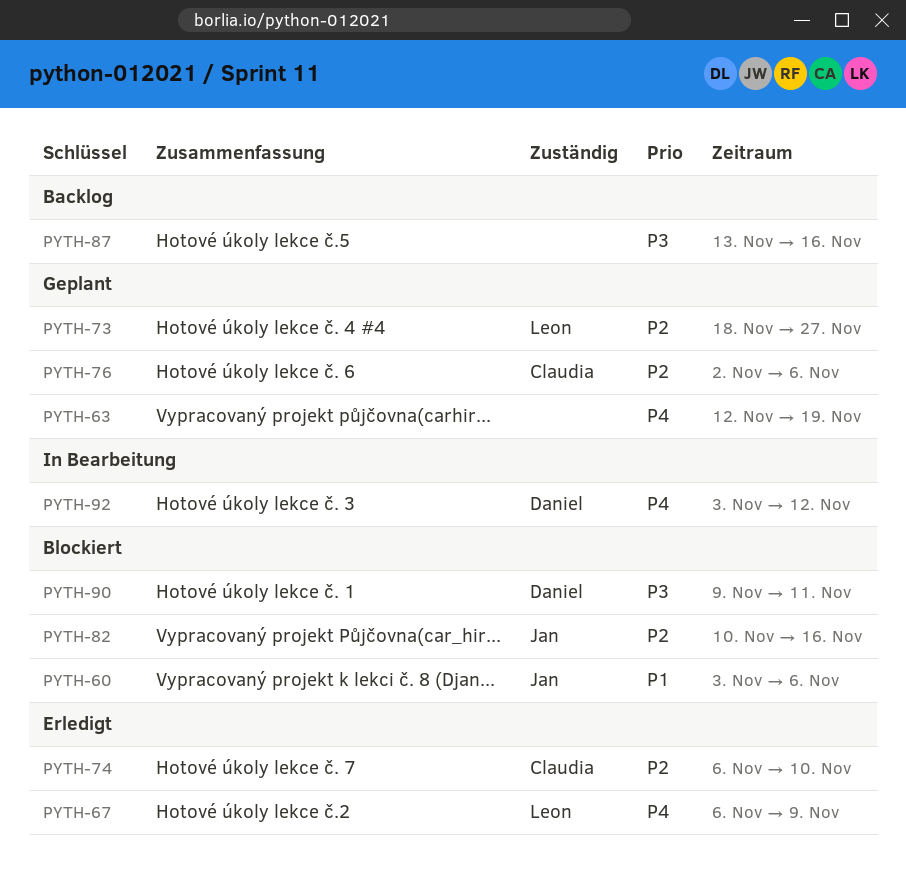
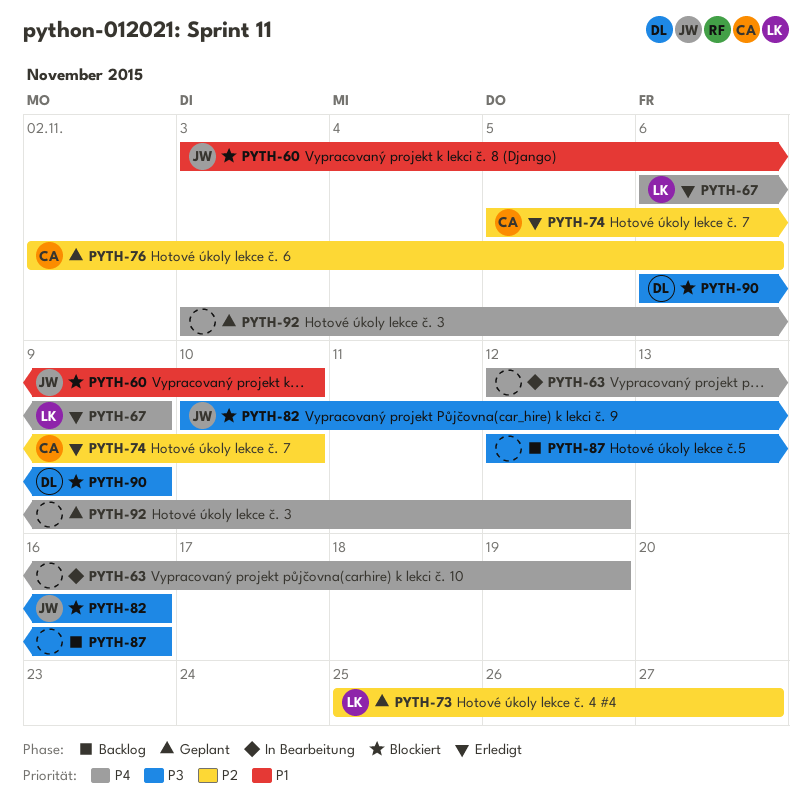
PYTH-60, due: Nov 6 -> Nov 10
PYTH-63, status: Geplant -> In Bearbeitung
PYTH-73, start: Nov 18 -> Nov 25
PYTH-74, start: Nov 6 -> Nov 5
PYTH-82, priority: P2 -> P3
PYTH-87, start: Nov 13 -> Nov 12
PYTH-90, start: Nov 9 -> Nov 6
PYTH-90, due: Nov 11 -> Nov 9
PYTH-92, status: In Bearbeitung -> Geplant
PYTH-92, owner: Daniel -> none

